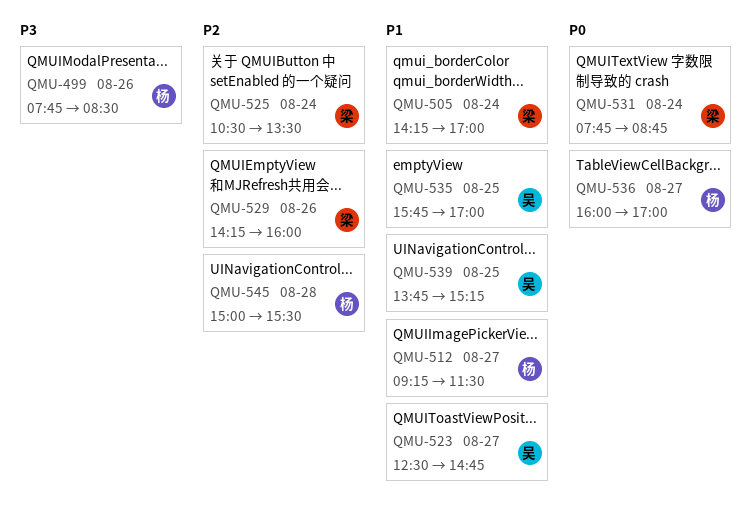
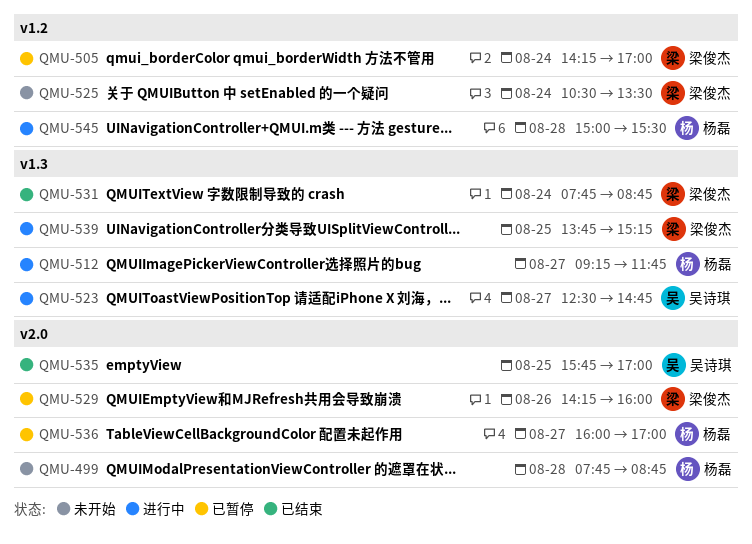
QMU-499, day: Aug 26 -> Aug 28
QMU-499, ends: 08:30 -> 08:45
QMU-512, ends: 11:30 -> 11:45
QMU-539, owner: 吴诗琪 -> 梁俊杰

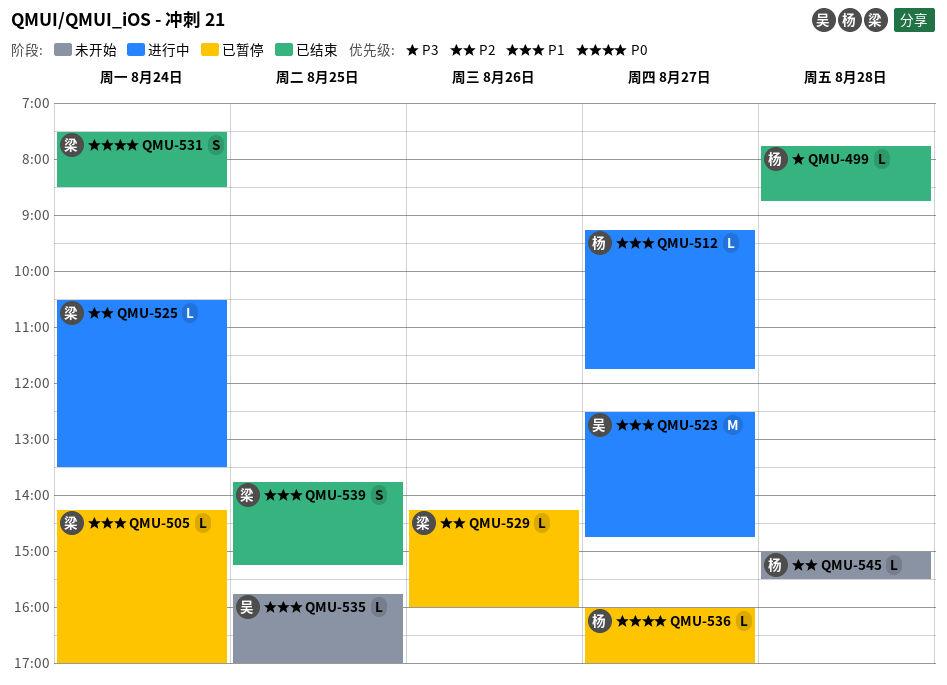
QMU-499, status: 未开始 -> 已结束
QMU-525, status: 未开始 -> 进行中
QMU-531, begins: 07:45 -> 07:30
QMU-531, ends: 08:45 -> 08:30
QMU-535, status: 已结束 -> 未开始
QMU-539, status: 进行中 -> 已结束
QMU-545, status: 进行中 -> 未开始

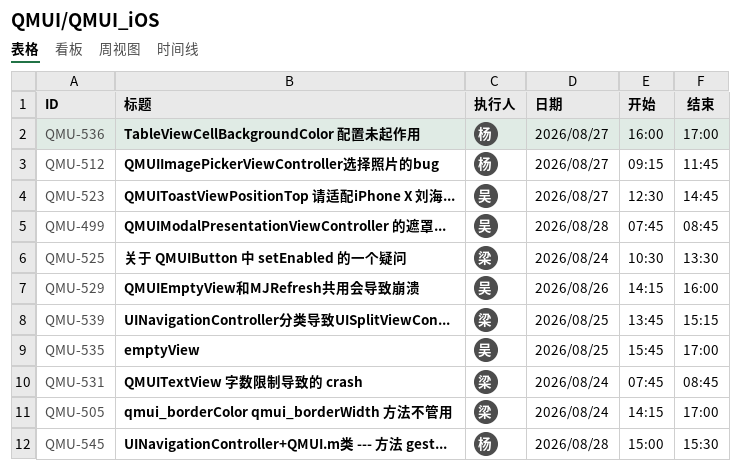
QMU-499, owner: 杨 -> 吴
QMU-529, owner: 梁 -> 吴
QMU-531, begins: 07:30 -> 07:45
QMU-531, ends: 08:30 -> 08:45

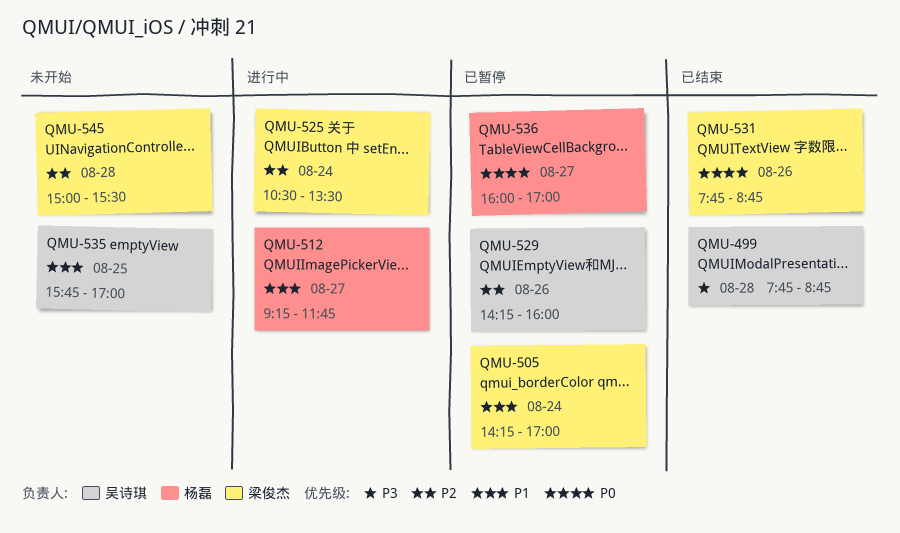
QMU-523: present -> none
QMU-531, day: Aug 24 -> Aug 26
QMU-539: present -> none
QMU-545, owner: 杨磊 -> 梁俊杰

